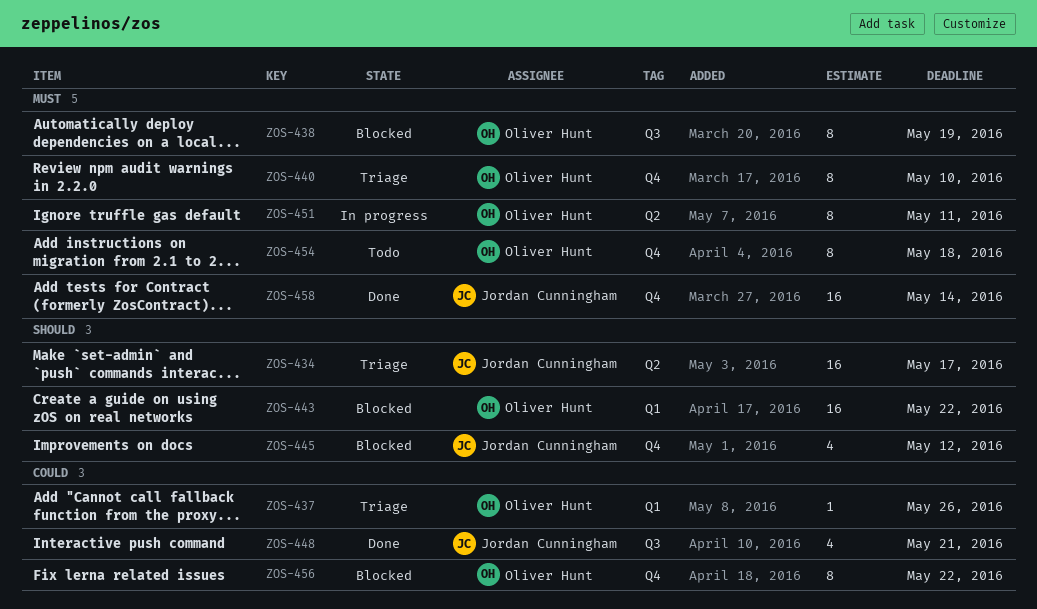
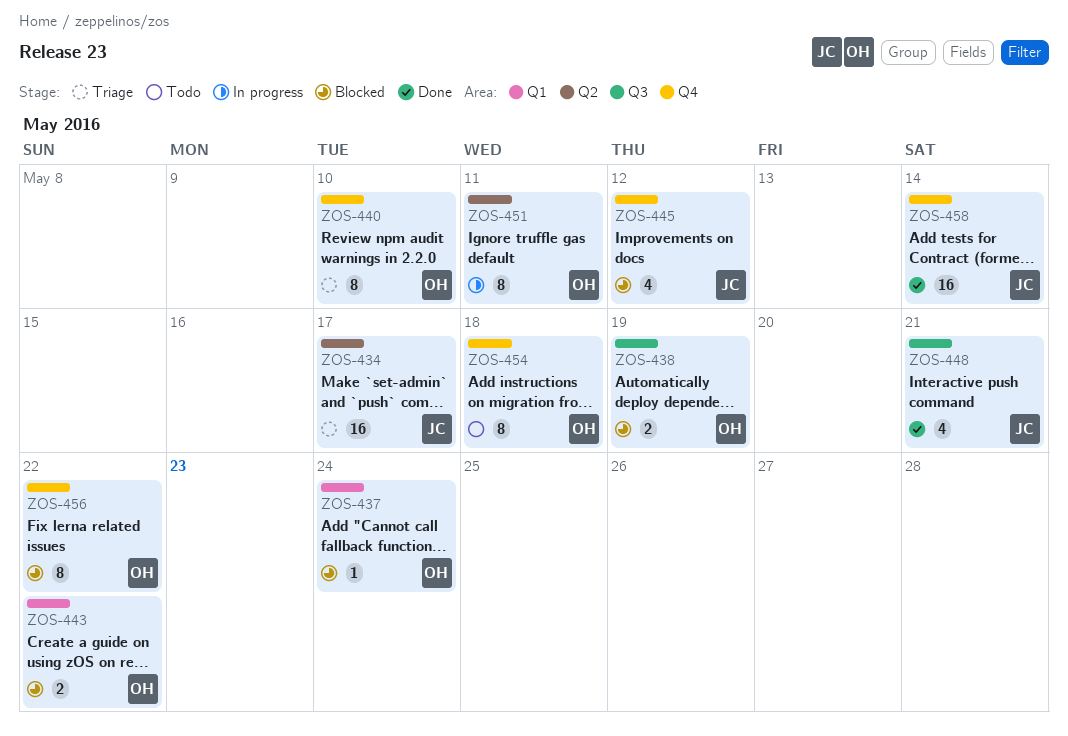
ZOS-437, status: Triage -> Blocked
ZOS-437, due: May 26 -> May 24
ZOS-438, estimate: 8 -> 2
ZOS-443, estimate: 16 -> 2

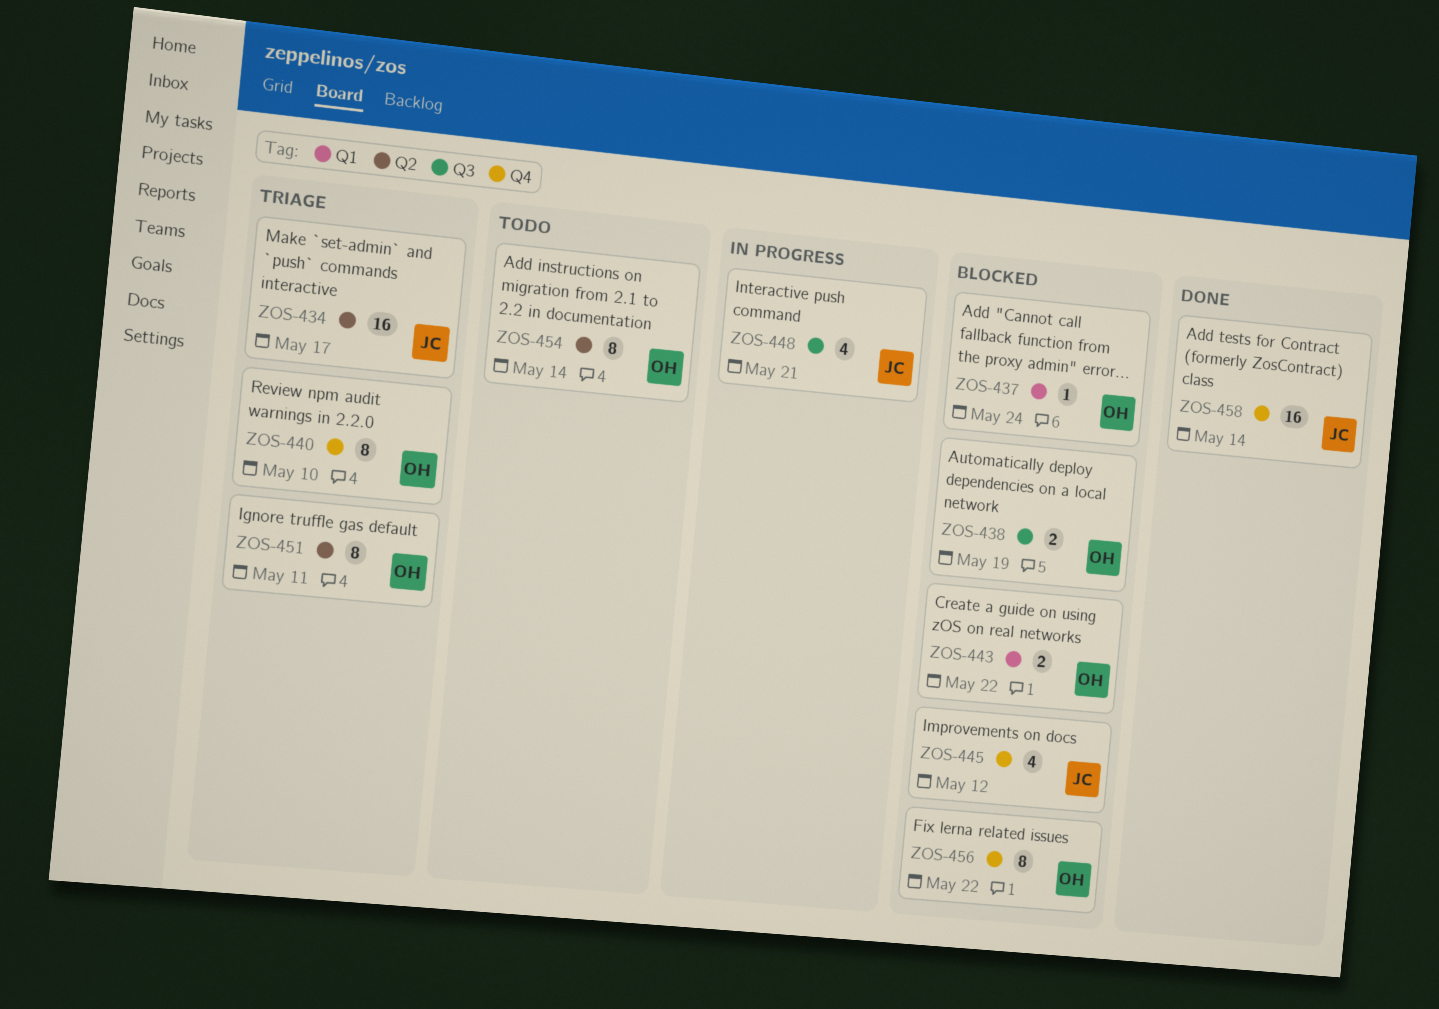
ZOS-448, status: Done -> In progress
ZOS-451, status: In progress -> Triage
ZOS-454, label: Q4 -> Q2
ZOS-454, due: May 18 -> May 14

